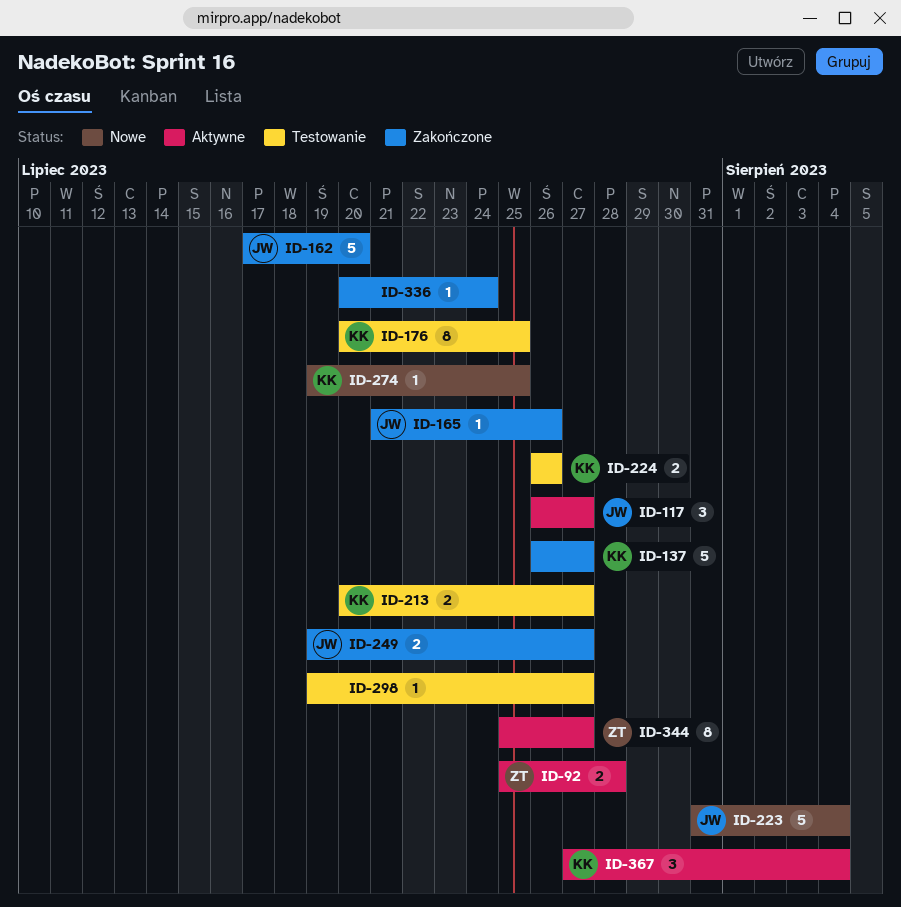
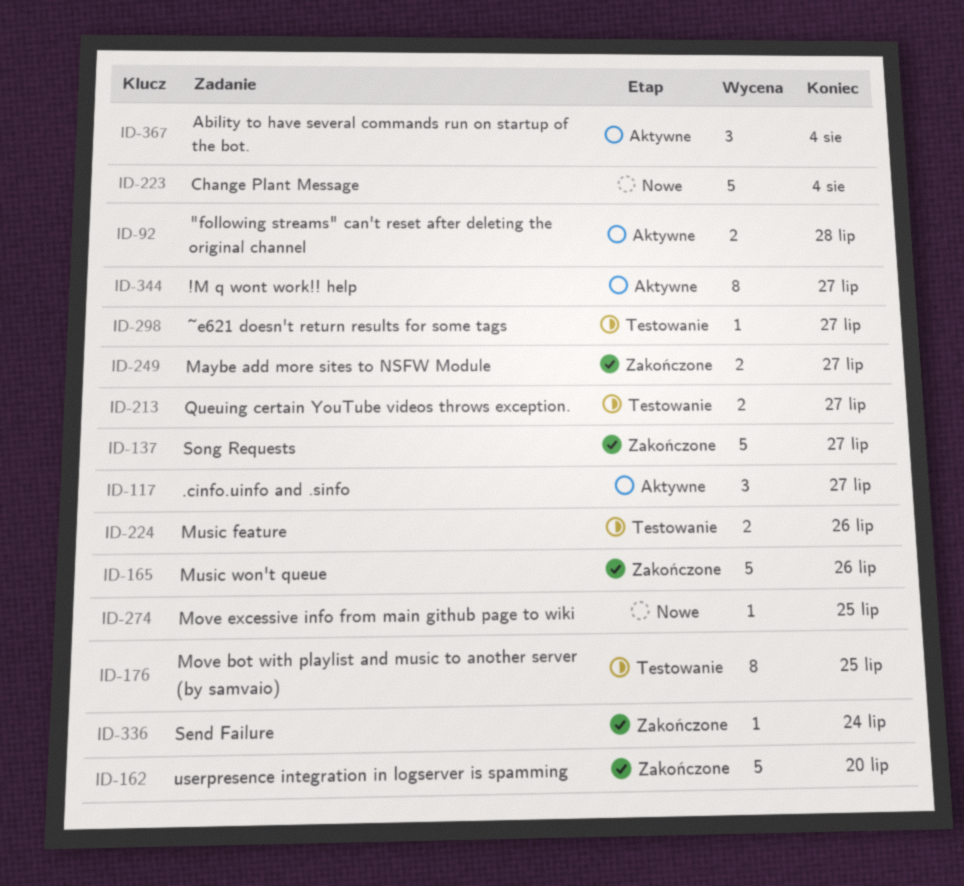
ID-165, estimate: 1 -> 5

